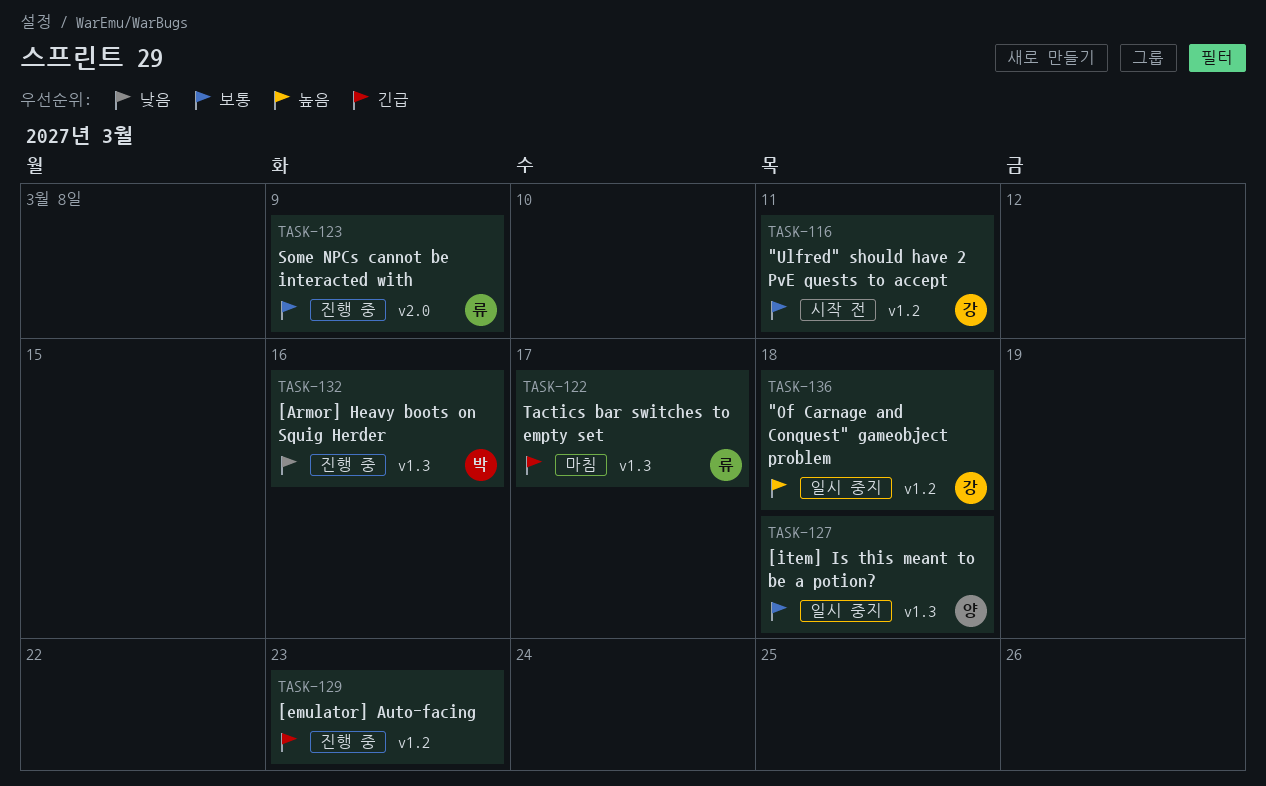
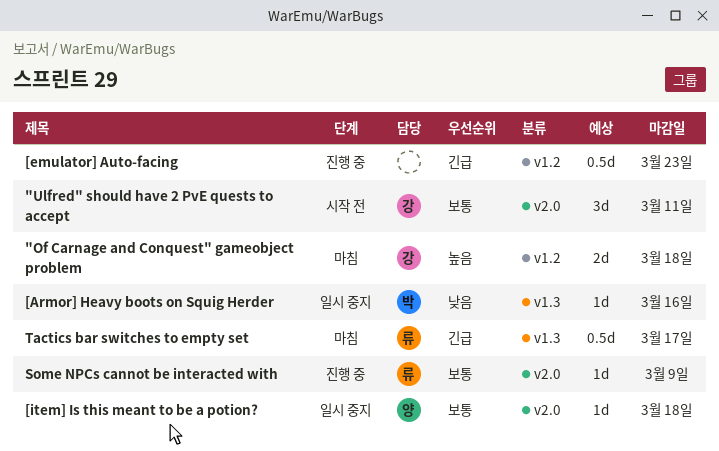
"Of Carnage and Conquest" gameobject problem, status: 일시 중지 -> 마침
"Ulfred" should have 2 PvE quests to accept, label: v1.2 -> v2.0
[Armor] Heavy boots on Squig Herder, status: 진행 중 -> 일시 중지
[item] Is this meant to be a potion?, label: v1.3 -> v2.0

